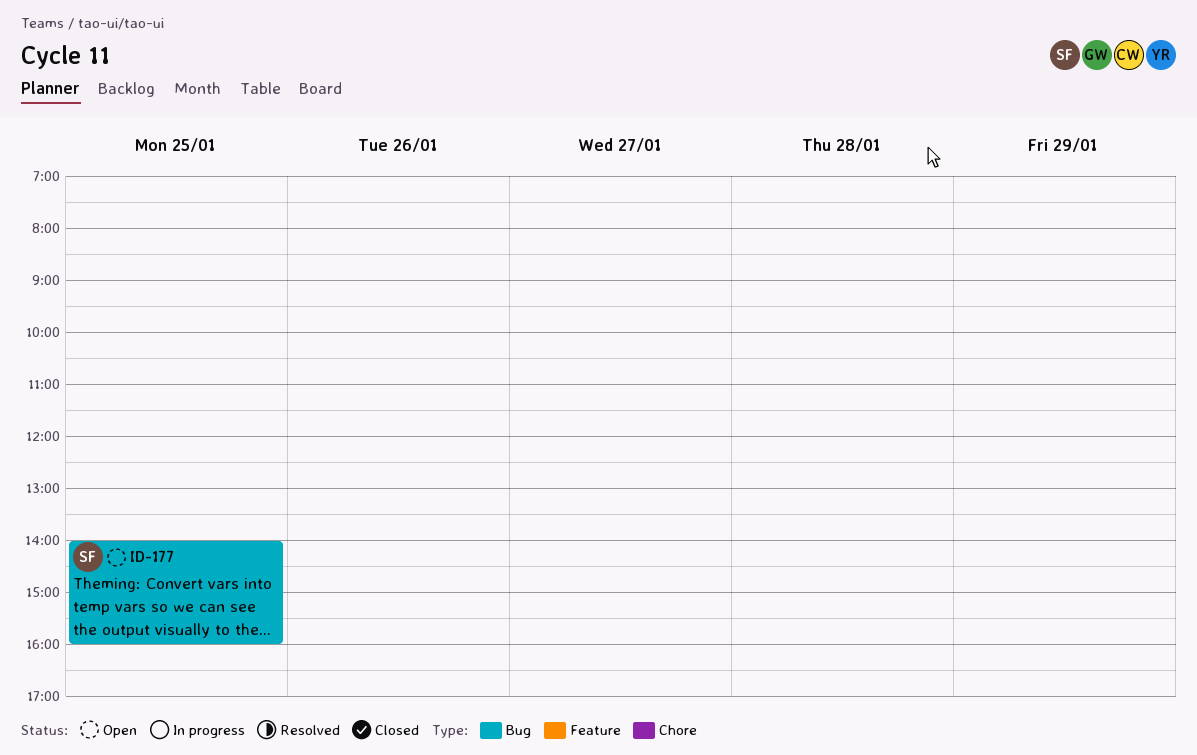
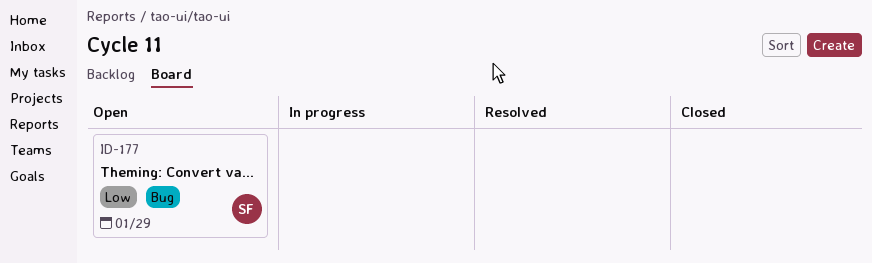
ID-177, day: Jan 25 -> Jan 29

